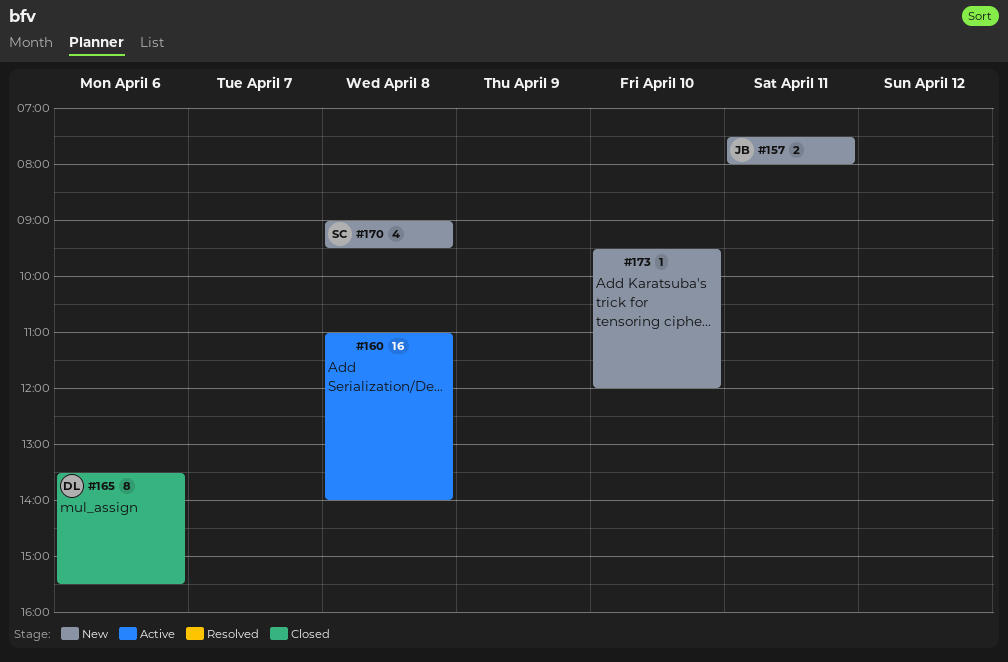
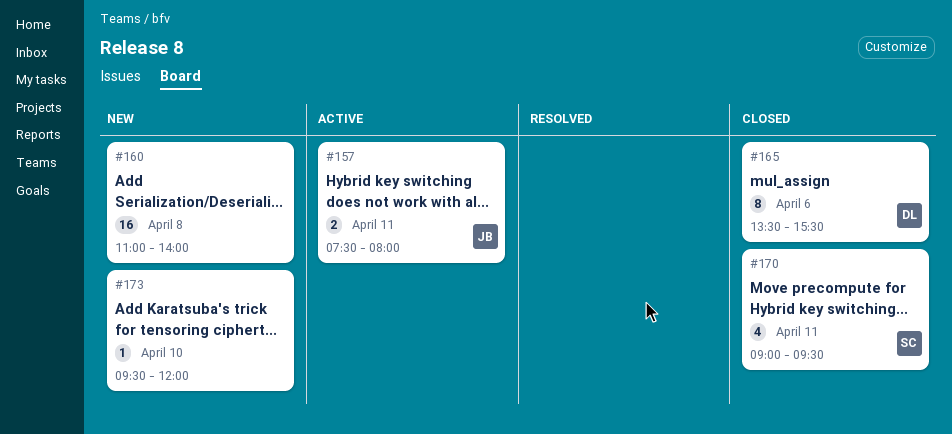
#157, status: New -> Active
#160, status: Active -> New
#170, status: New -> Closed
#170, day: Apr 8 -> Apr 11

